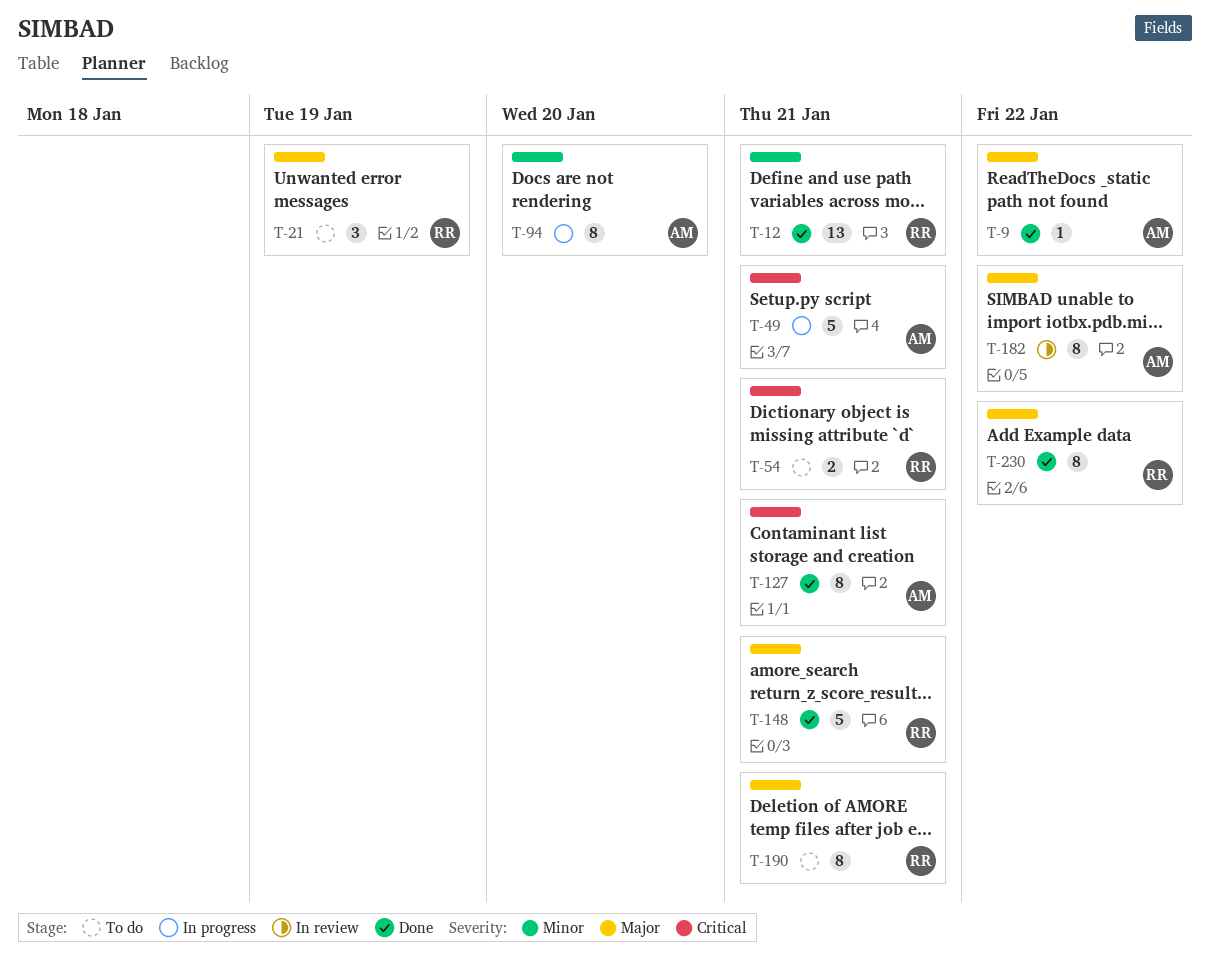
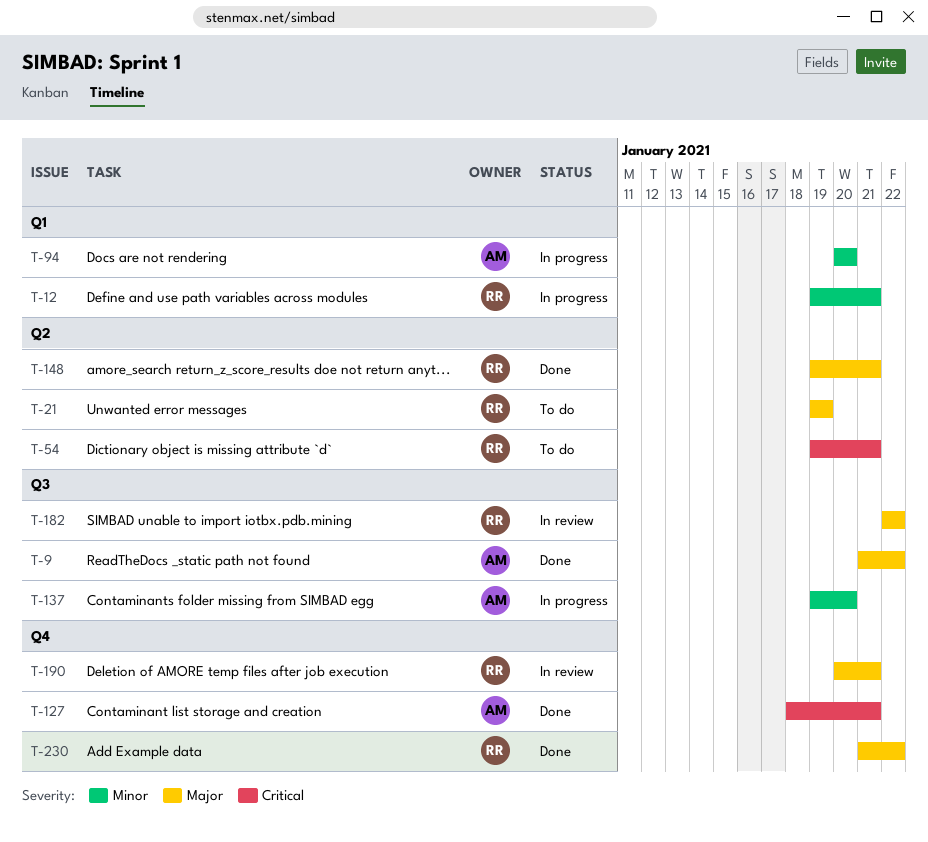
T-12, status: Done -> In progress
T-49: present -> none
T-137: none -> present
T-182, owner: AM -> RR
T-190, status: To do -> In review

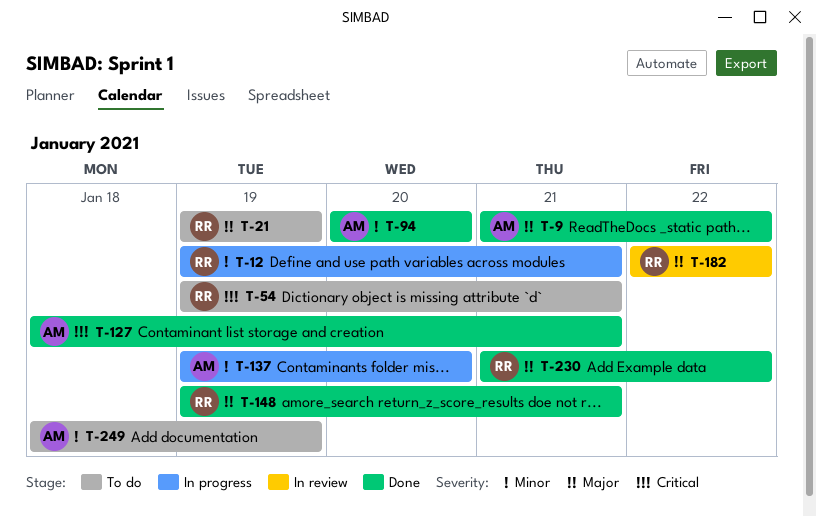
T-94, status: In progress -> Done
T-190: present -> none
T-249: none -> present

